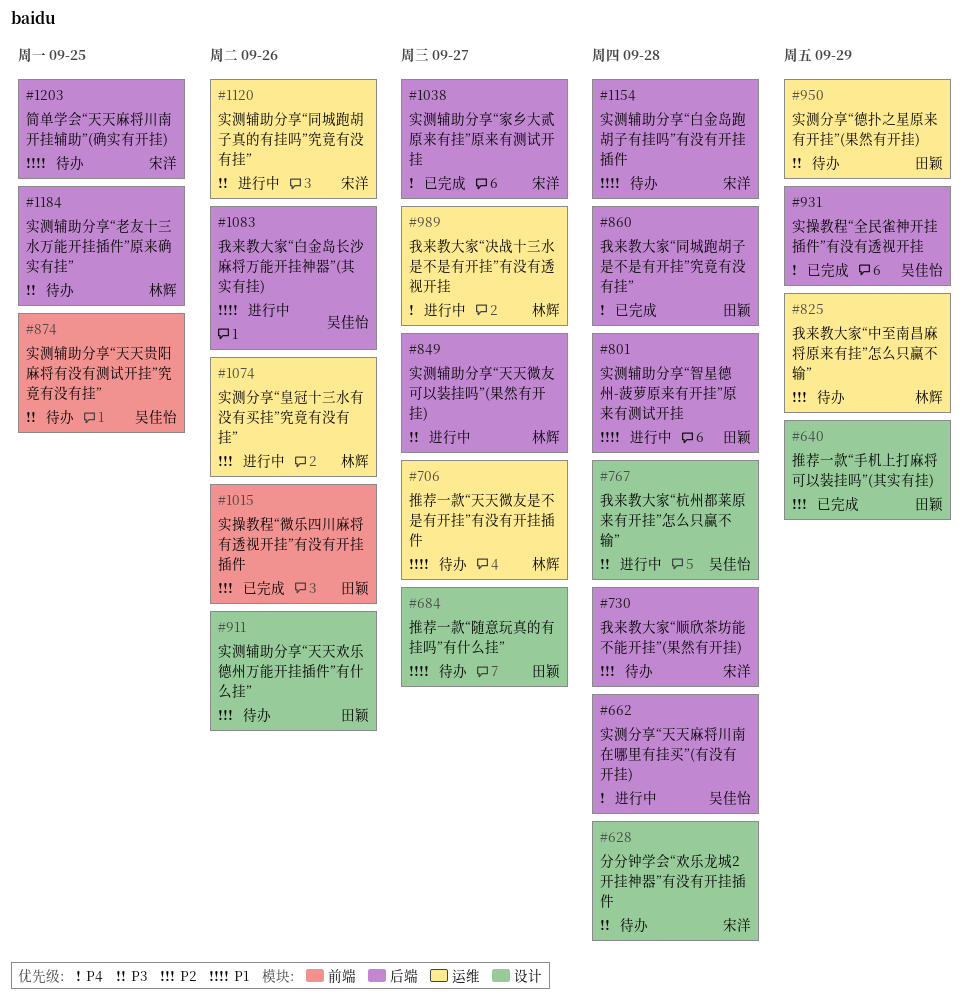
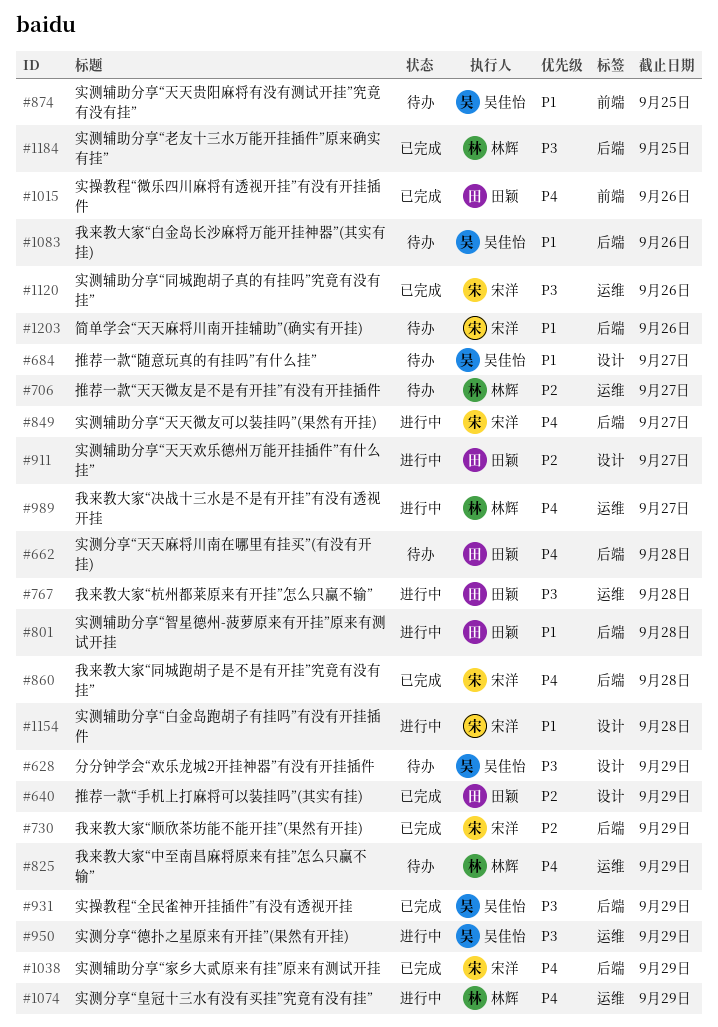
#628, owner: 宋洋 -> 吴佳怡
#628, due: Sep 28 -> Sep 29
#662, status: 进行中 -> 待办
#662, owner: 吴佳怡 -> 田颖
#684, owner: 田颖 -> 吴佳怡
#706, priority: P1 -> P2
#730, status: 待办 -> 已完成
#730, due: Sep 28 -> Sep 29
#767, owner: 吴佳怡 -> 田颖
#767, label: 设计 -> 运维
#825, priority: P2 -> P4
#849, owner: 林辉 -> 宋洋
#849, priority: P3 -> P4
#860, owner: 田颖 -> 宋洋
#874, priority: P3 -> P1
#911, status: 待办 -> 进行中
#911, due: Sep 26 -> Sep 27
#931, priority: P4 -> P3
#950, status: 待办 -> 进行中
#950, owner: 田颖 -> 吴佳怡
#1015, priority: P2 -> P4
#1038, due: Sep 27 -> Sep 29
#1074, priority: P2 -> P4
#1074, due: Sep 26 -> Sep 29
#1083, status: 进行中 -> 待办
#1120, status: 进行中 -> 已完成
#1154, status: 待办 -> 进行中
#1154, label: 后端 -> 设计
#1184, status: 待办 -> 已完成
#1203, due: Sep 25 -> Sep 26

